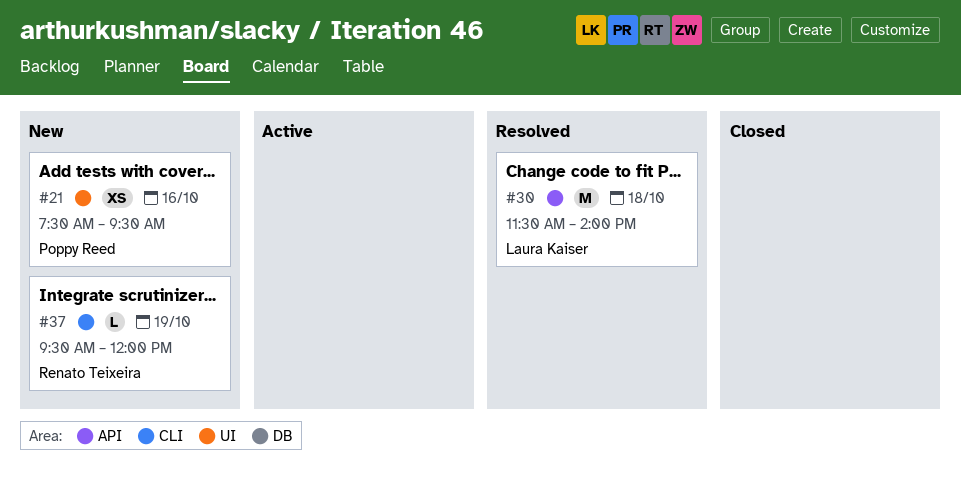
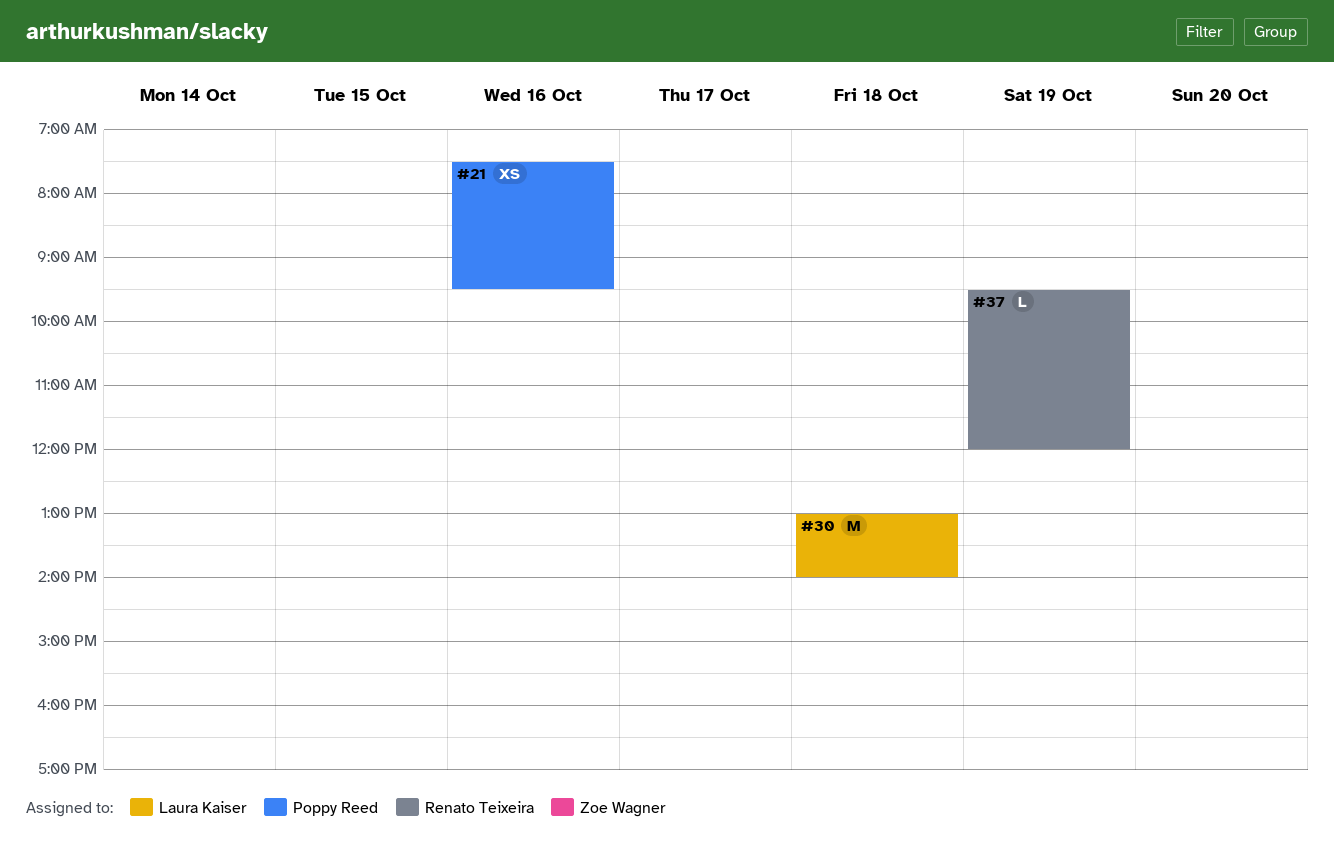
#30, begins: 11:30 -> 13:00

